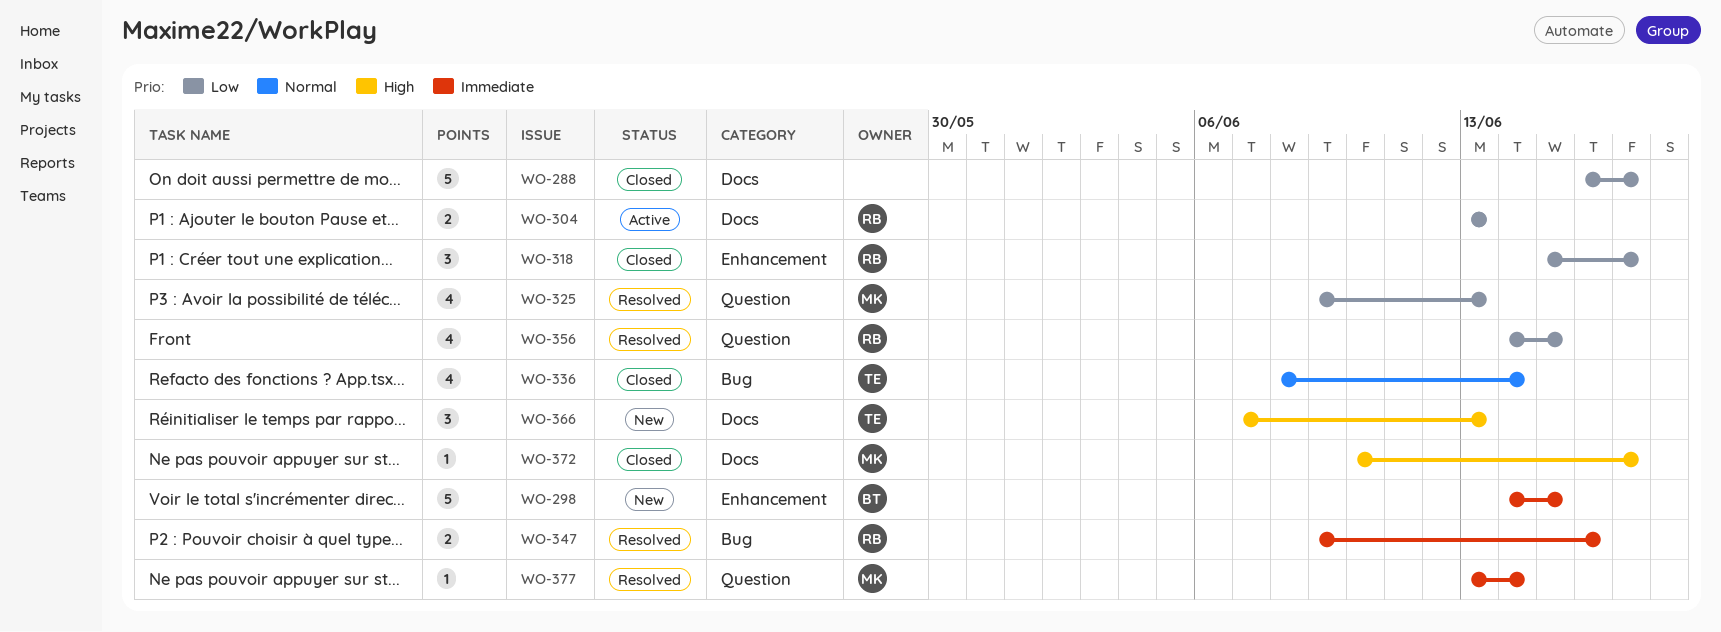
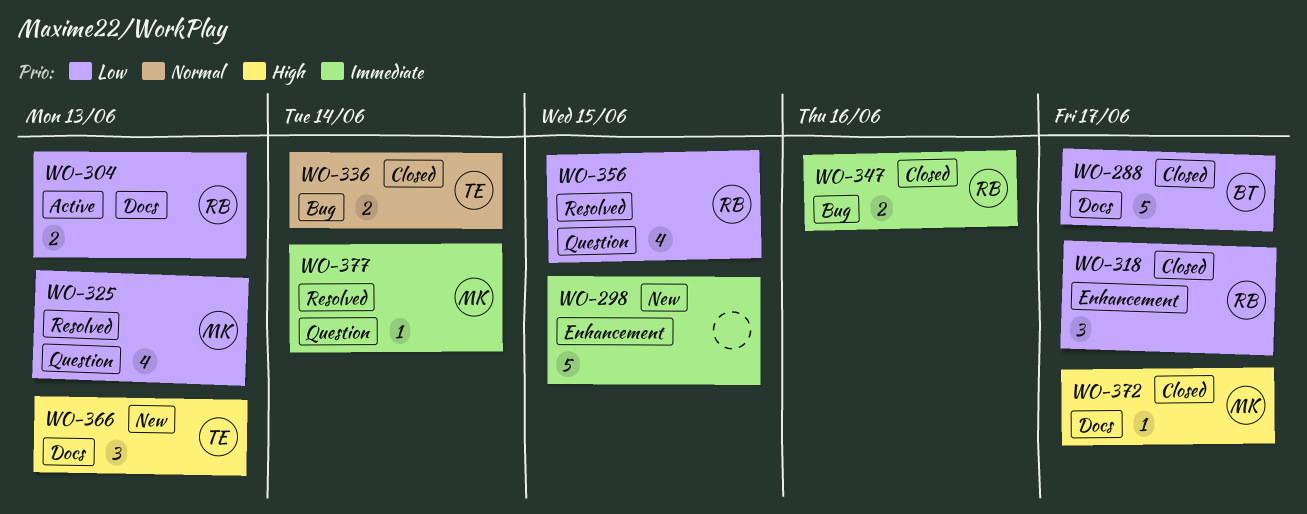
WO-288, owner: none -> BT
WO-298, owner: BT -> none
WO-336, estimate: 4 -> 2
WO-347, status: Resolved -> Closed

